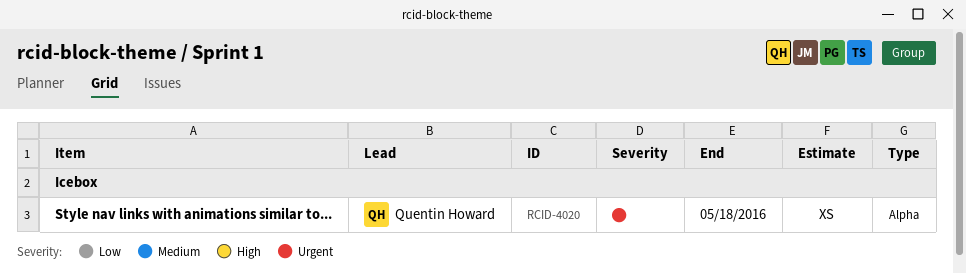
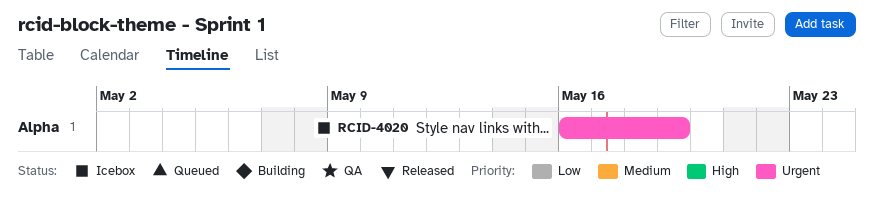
RCID-4020, due: May 18 -> May 19

